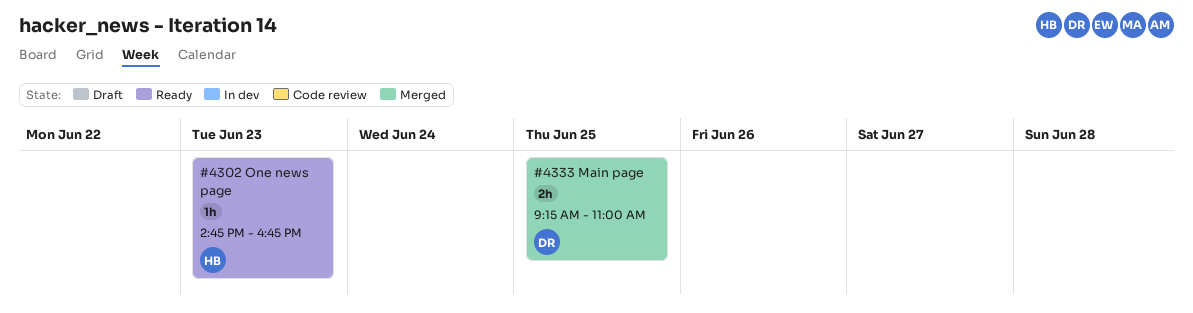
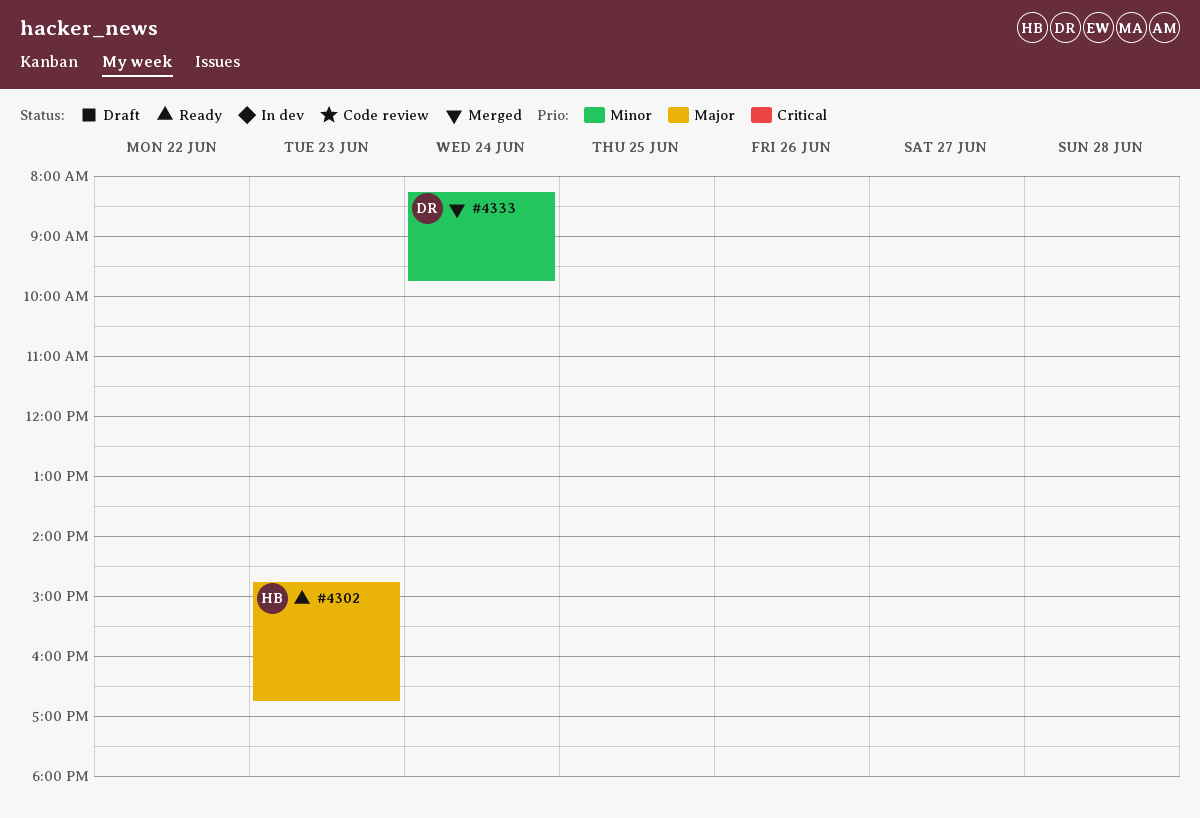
#4333, day: Jun 25 -> Jun 24
#4333, begins: 09:15 -> 08:15
#4333, ends: 11:00 -> 09:45

